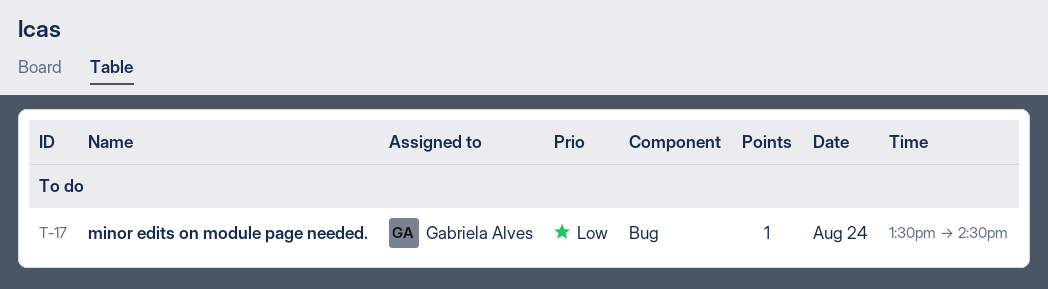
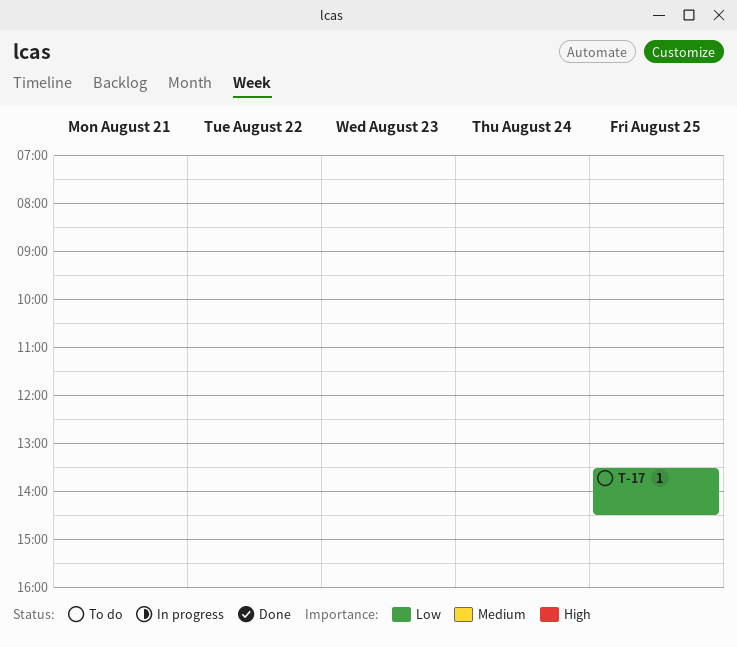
T-17, day: Aug 24 -> Aug 25

